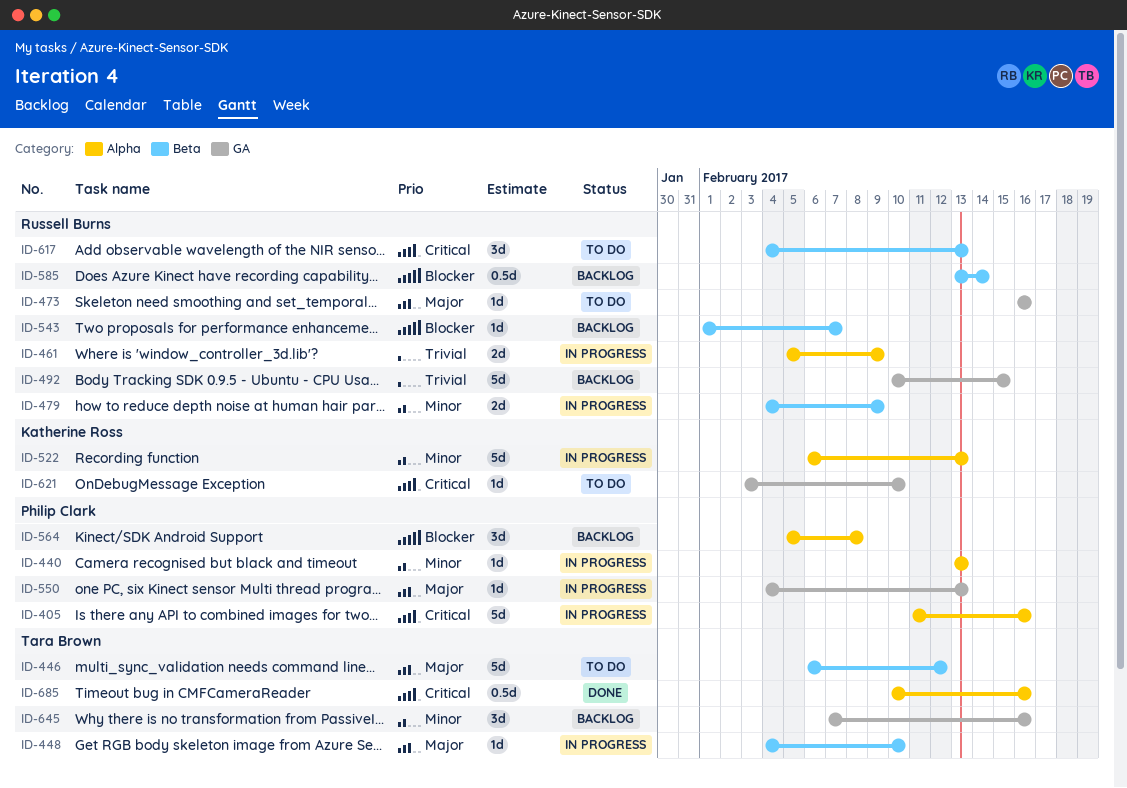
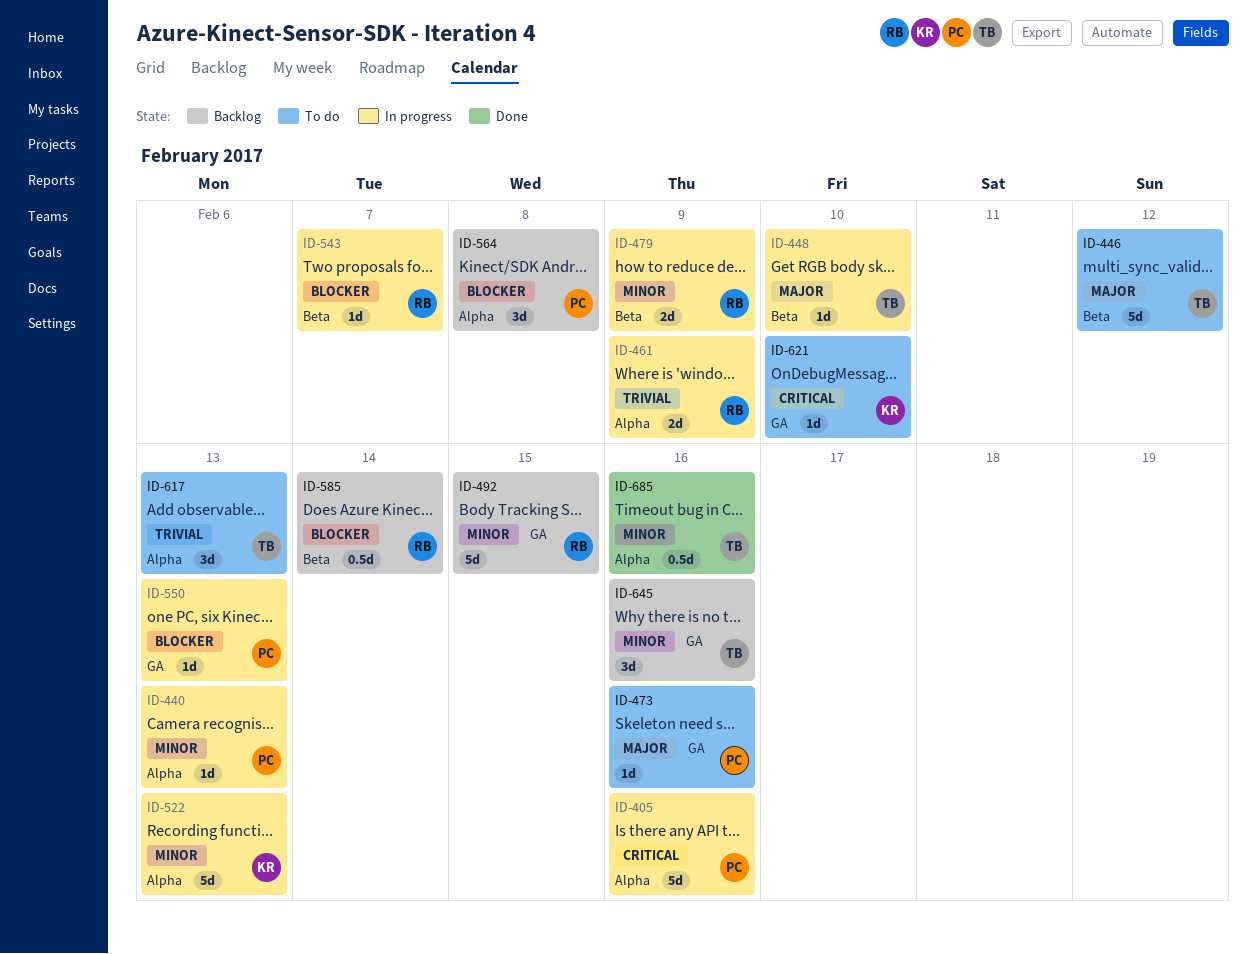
ID-473, owner: Russell Burns -> Philip Clark
ID-492, priority: Trivial -> Minor
ID-543, status: Backlog -> In progress
ID-550, priority: Major -> Blocker
ID-617, owner: Russell Burns -> Tara Brown
ID-617, priority: Critical -> Trivial
ID-617, label: Beta -> Alpha
ID-685, priority: Critical -> Minor

